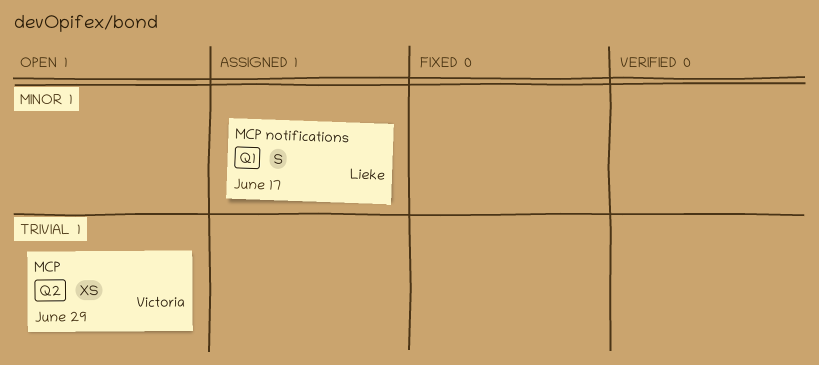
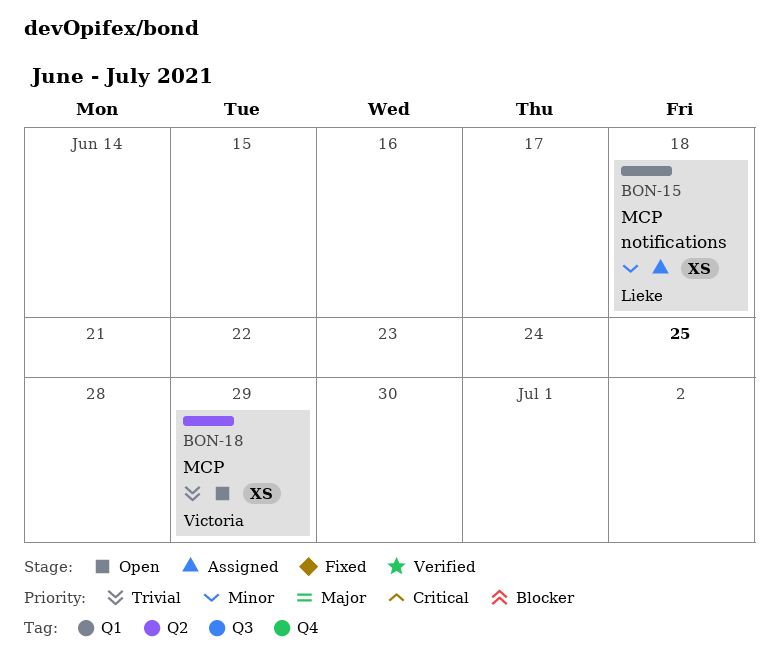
MCP notifications, estimate: S -> XS
MCP notifications, due: Jun 17 -> Jun 18

